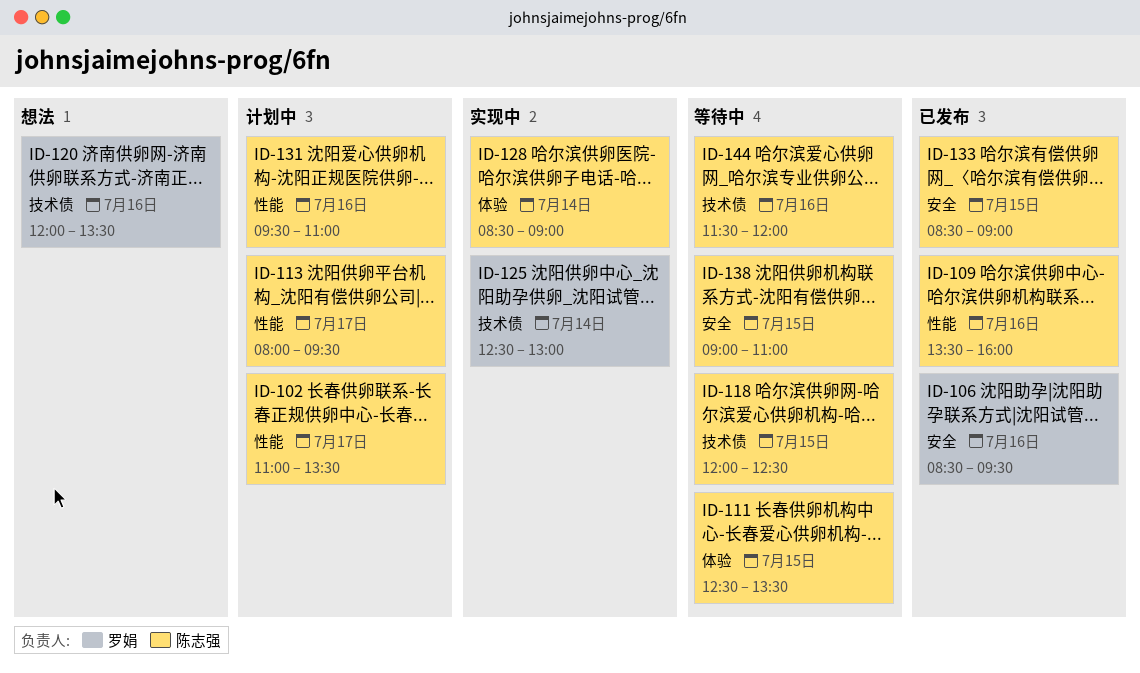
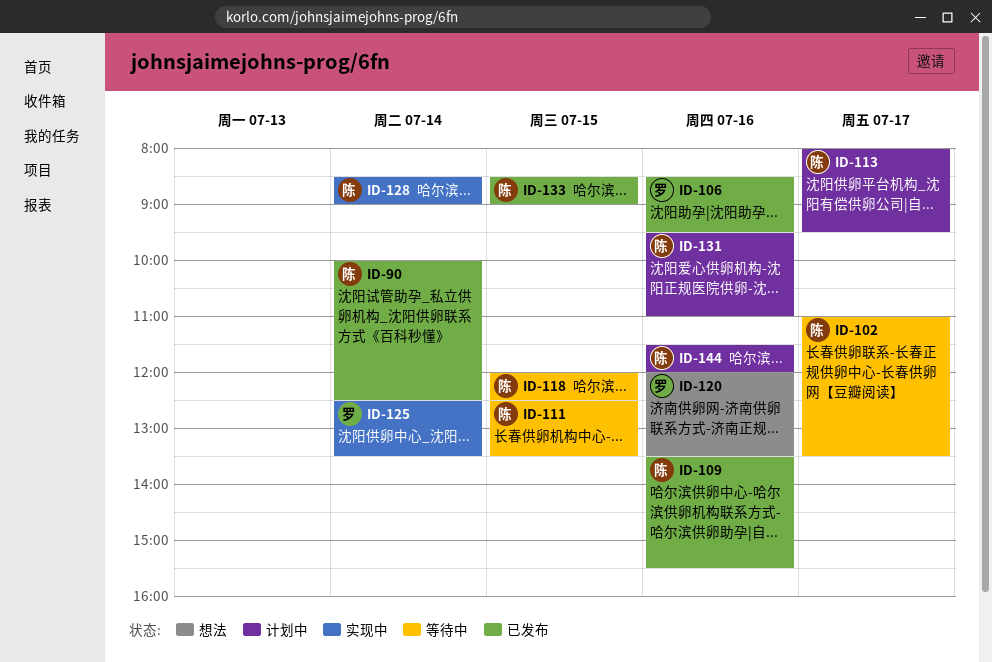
ID-90: none -> present
ID-102, status: 计划中 -> 等待中
ID-109, ends: 16:00 -> 15:30
ID-125, ends: 13:00 -> 13:30
ID-138: present -> none
ID-144, status: 等待中 -> 计划中

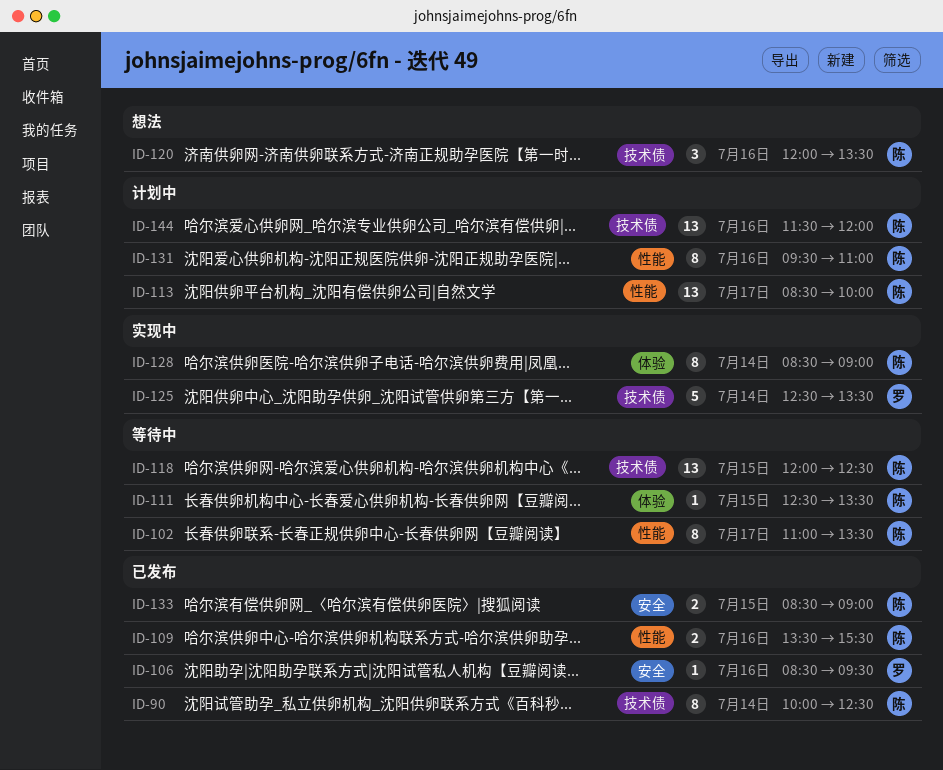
ID-113, begins: 08:00 -> 08:30
ID-113, ends: 09:30 -> 10:00
ID-120, owner: 罗 -> 陈

